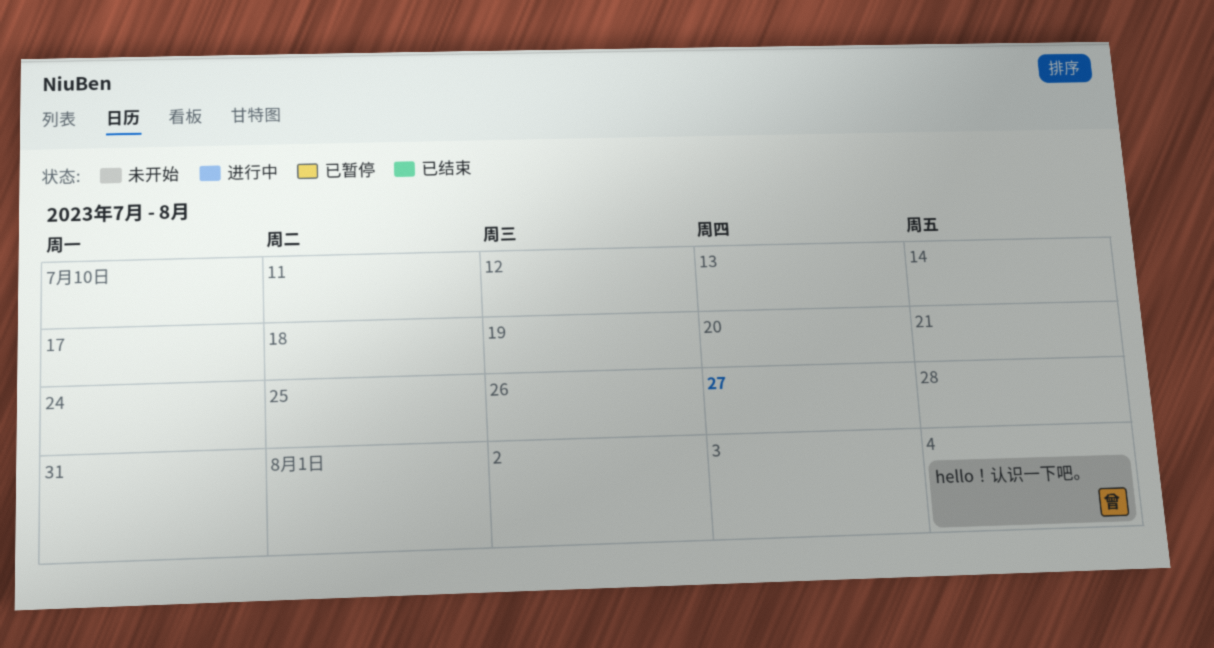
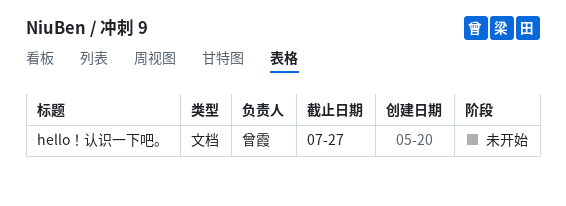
hello！认识一下吧。, due: Aug 4 -> Jul 27

